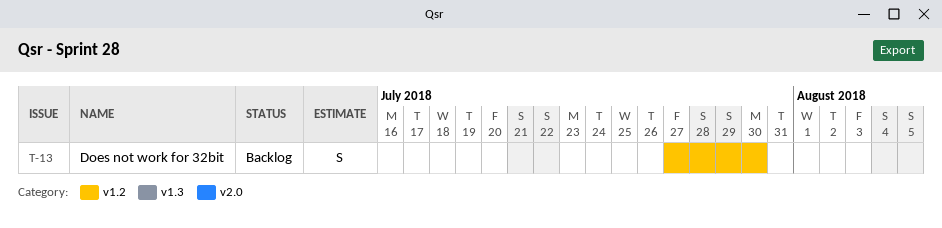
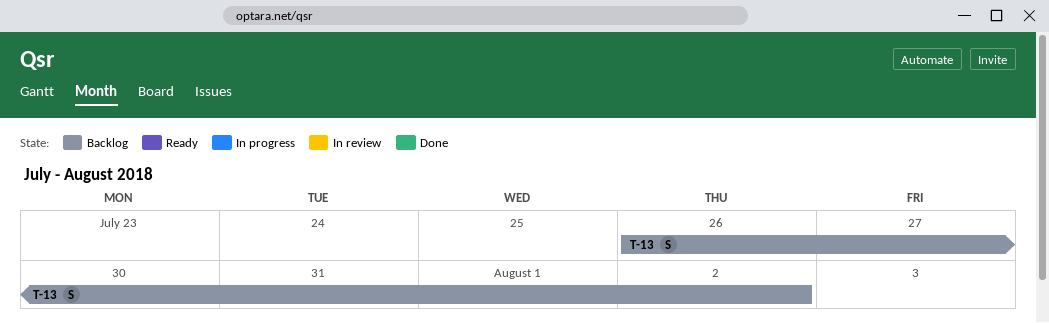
T-13, start: Jul 27 -> Jul 26
T-13, due: Jul 30 -> Aug 2

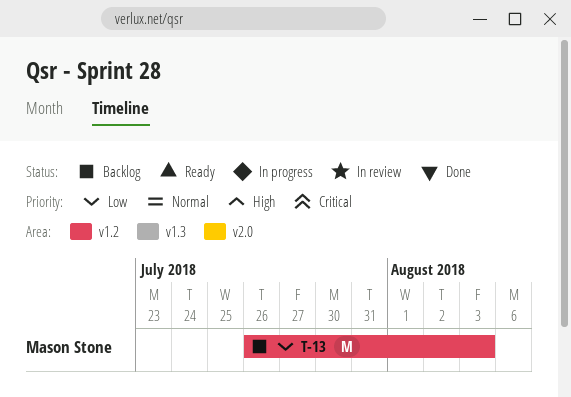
T-13, estimate: S -> M
T-13, due: Aug 2 -> Aug 3

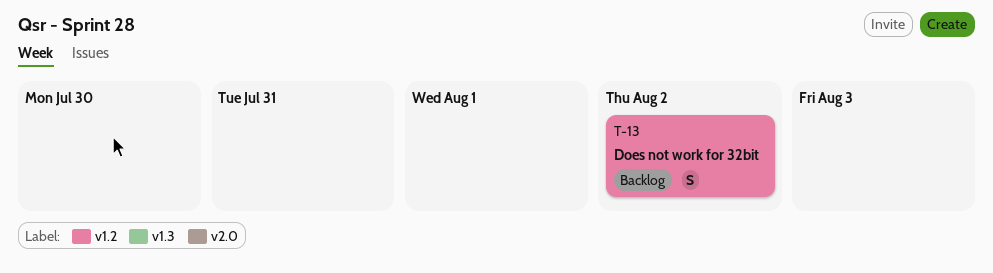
T-13, estimate: M -> S
T-13, due: Aug 3 -> Aug 2

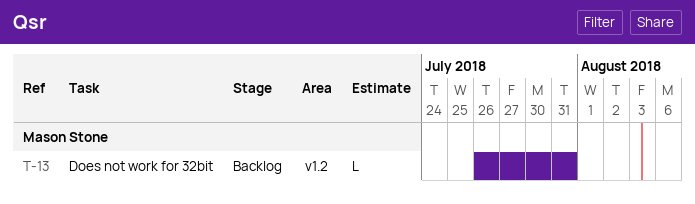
T-13, estimate: S -> L
T-13, due: Aug 2 -> Jul 31

